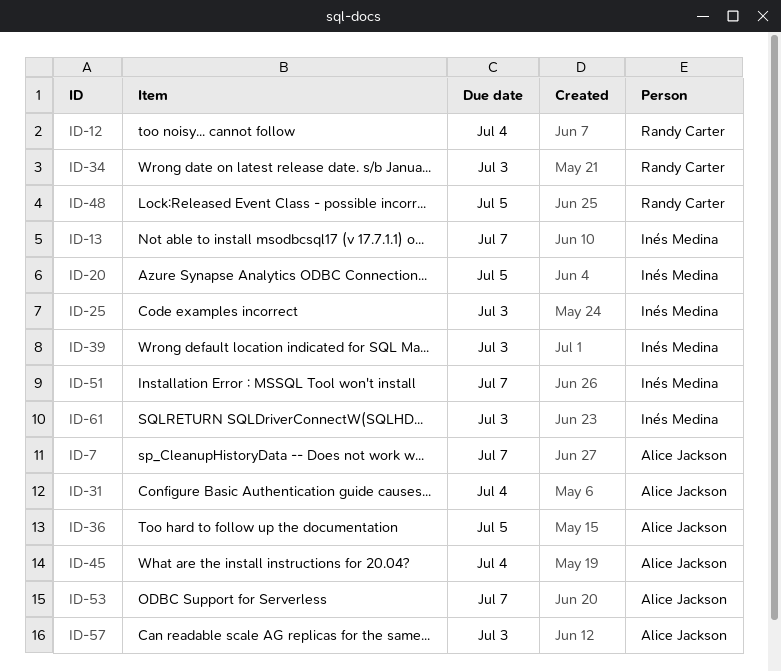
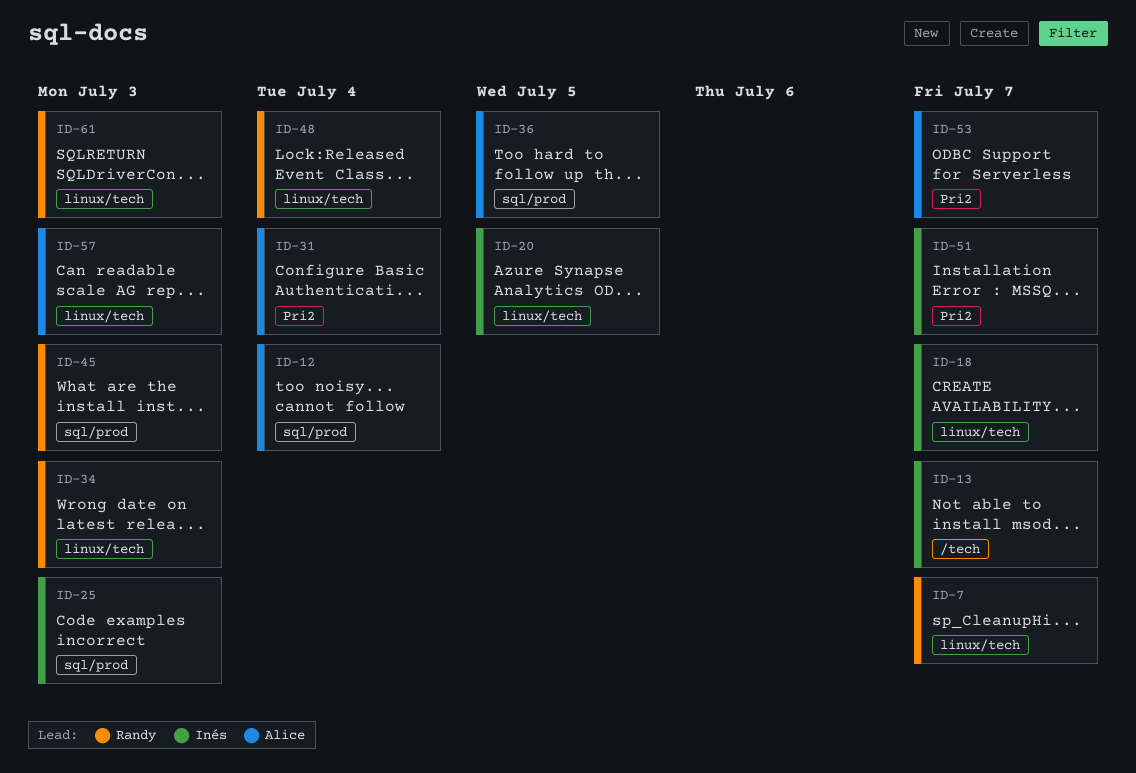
ID-7, owner: Alice Jackson -> Randy Carter
ID-12, owner: Randy Carter -> Alice Jackson
ID-18: none -> present
ID-39: present -> none
ID-45, owner: Alice Jackson -> Randy Carter
ID-45, due: Jul 4 -> Jul 3
ID-48, due: Jul 5 -> Jul 4
ID-61, owner: Inés Medina -> Randy Carter

